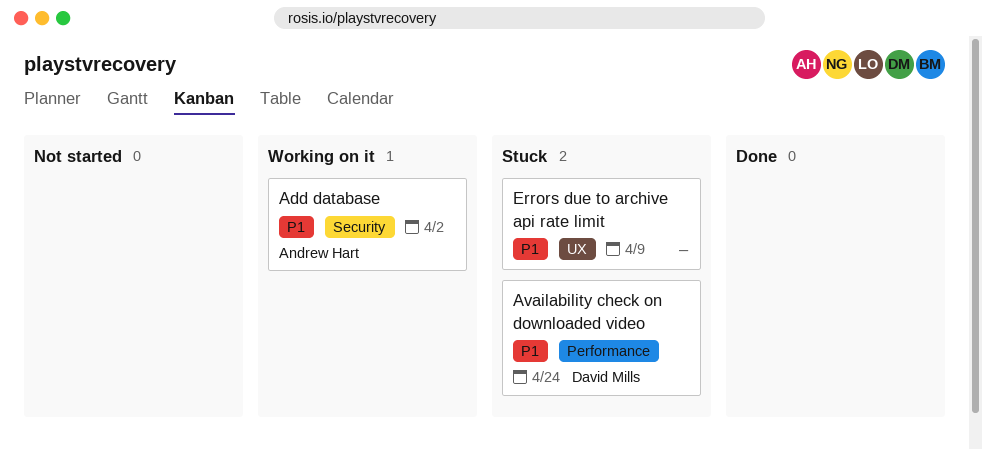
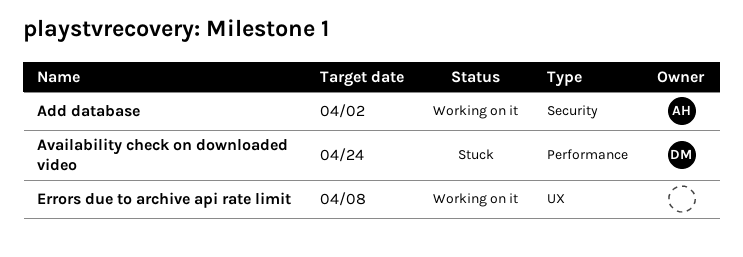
Errors due to archive api rate limit, status: Stuck -> Working on it
Errors due to archive api rate limit, due: Apr 9 -> Apr 8

